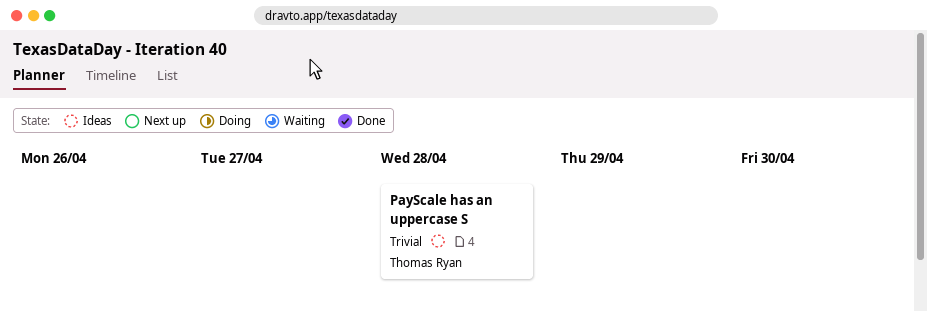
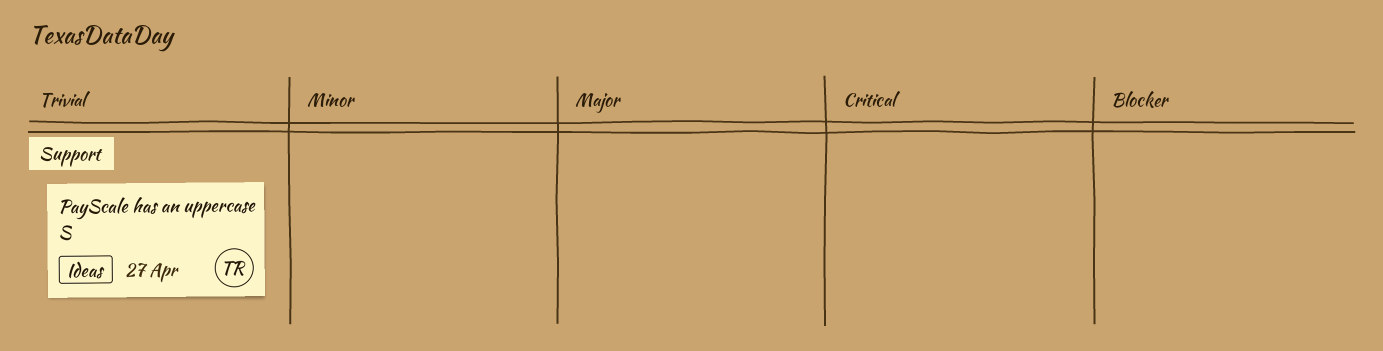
PayScale has an uppercase S, due: Apr 28 -> Apr 27

